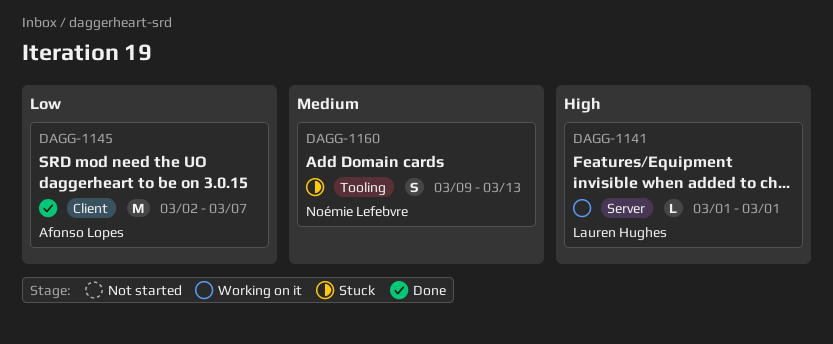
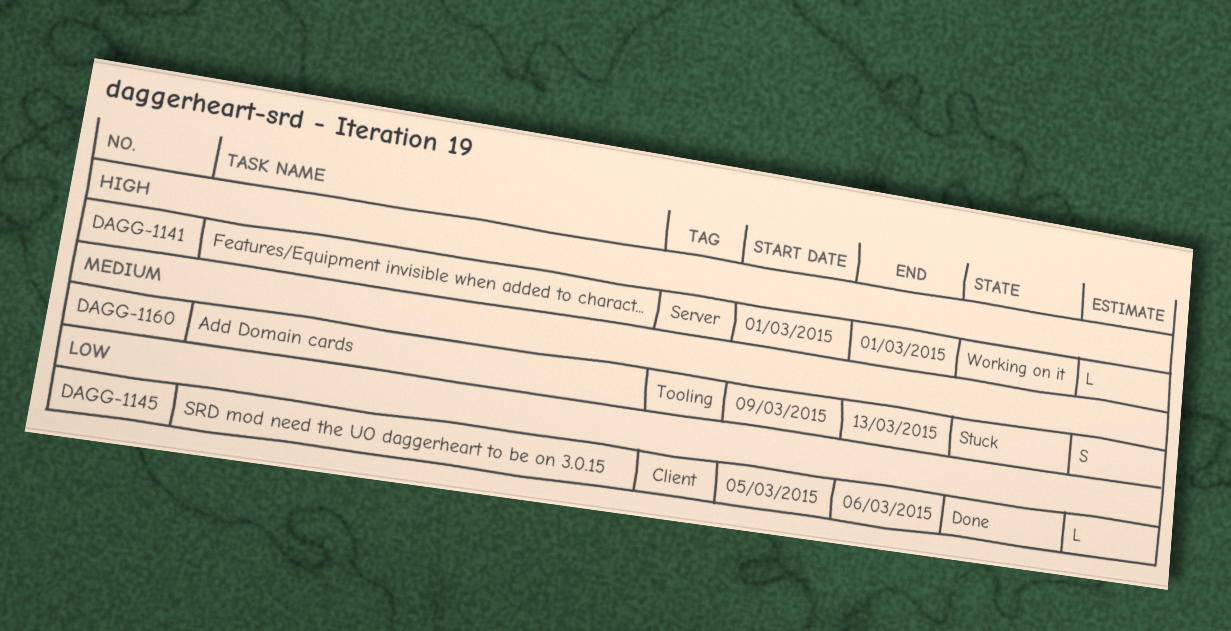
DAGG-1145, estimate: M -> L
DAGG-1145, start: Mar 2 -> Mar 5
DAGG-1145, due: Mar 7 -> Mar 6

